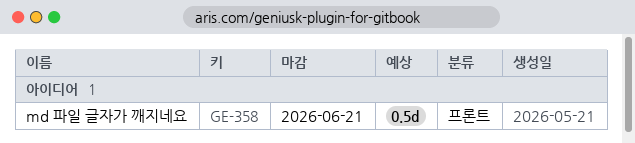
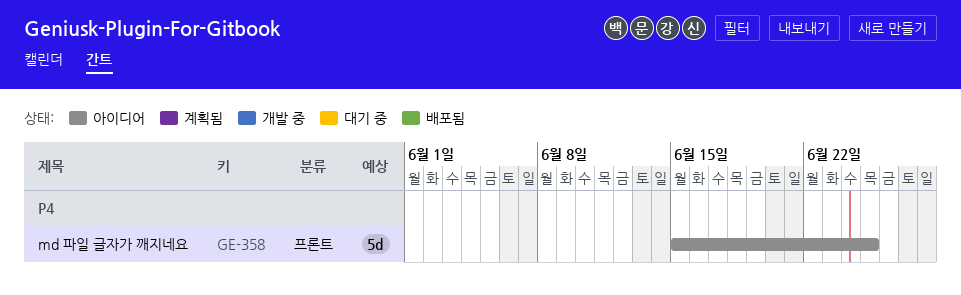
GE-358, estimate: 0.5d -> 5d
GE-358, due: Jun 21 -> Jun 25

